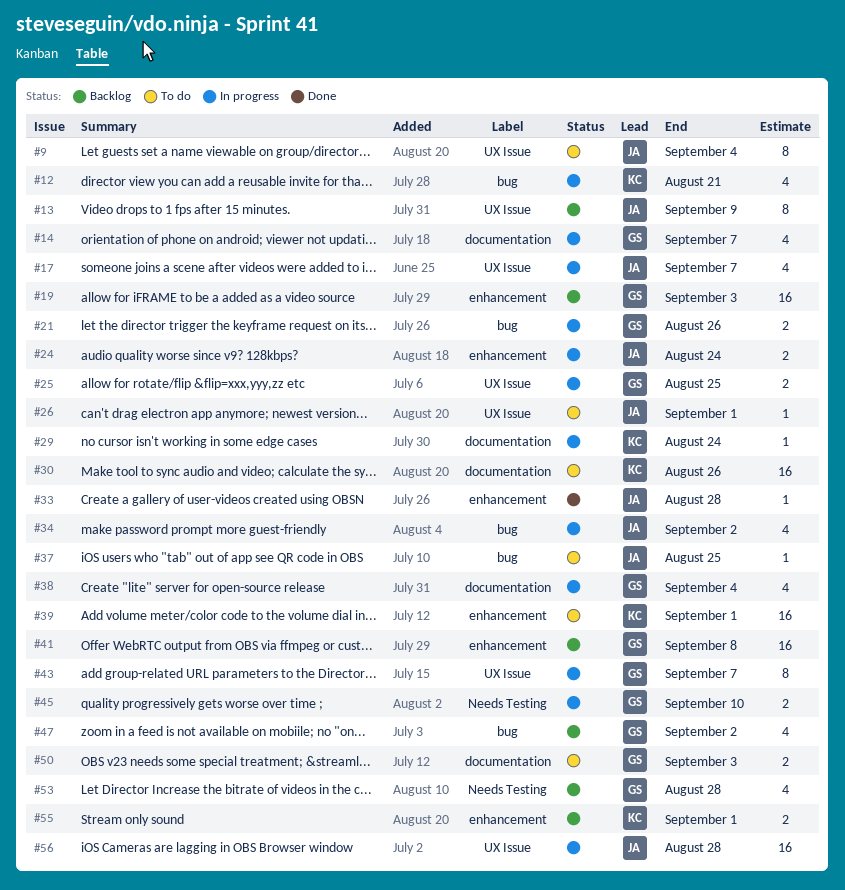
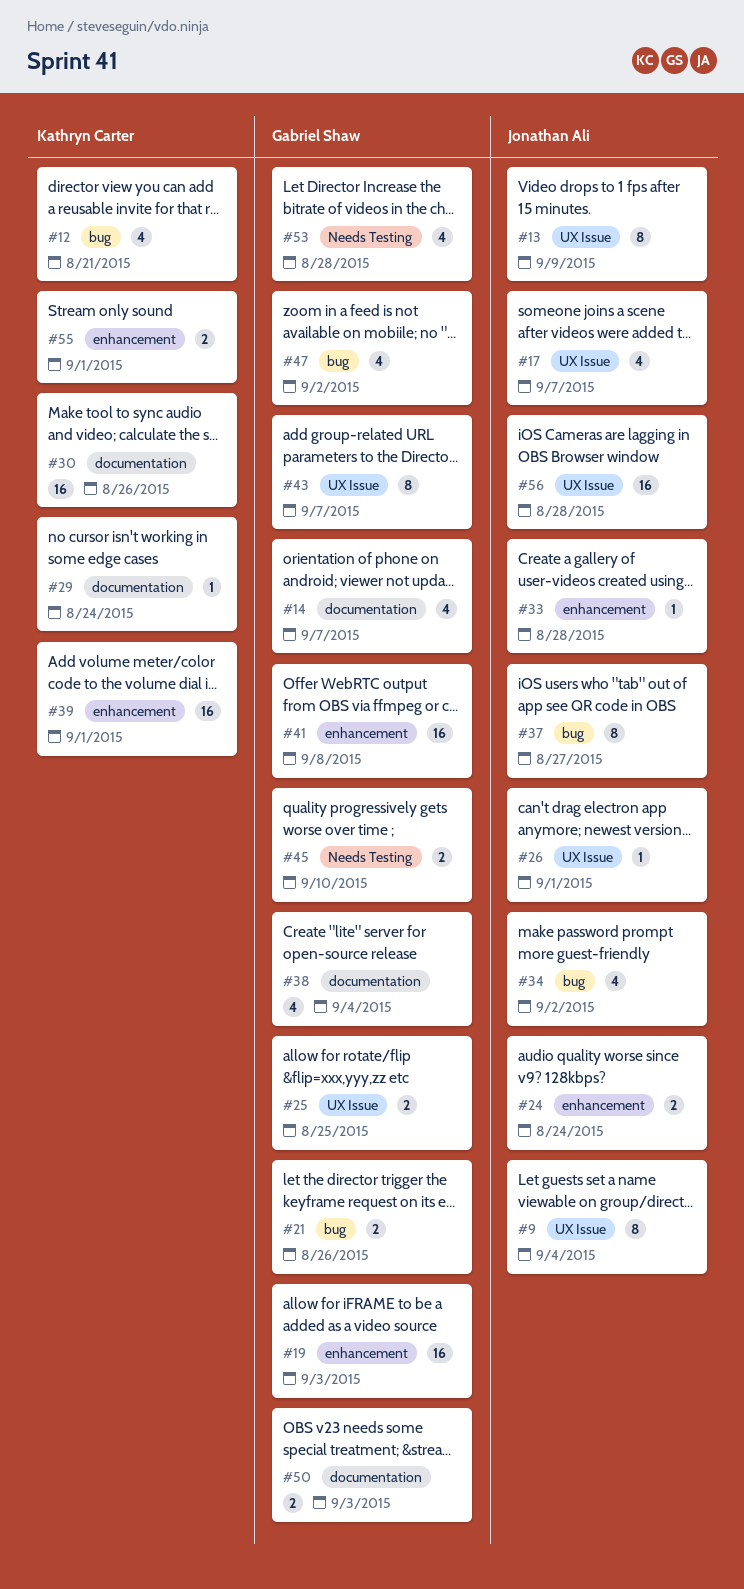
#37, estimate: 1 -> 8
#37, due: Aug 25 -> Aug 27

